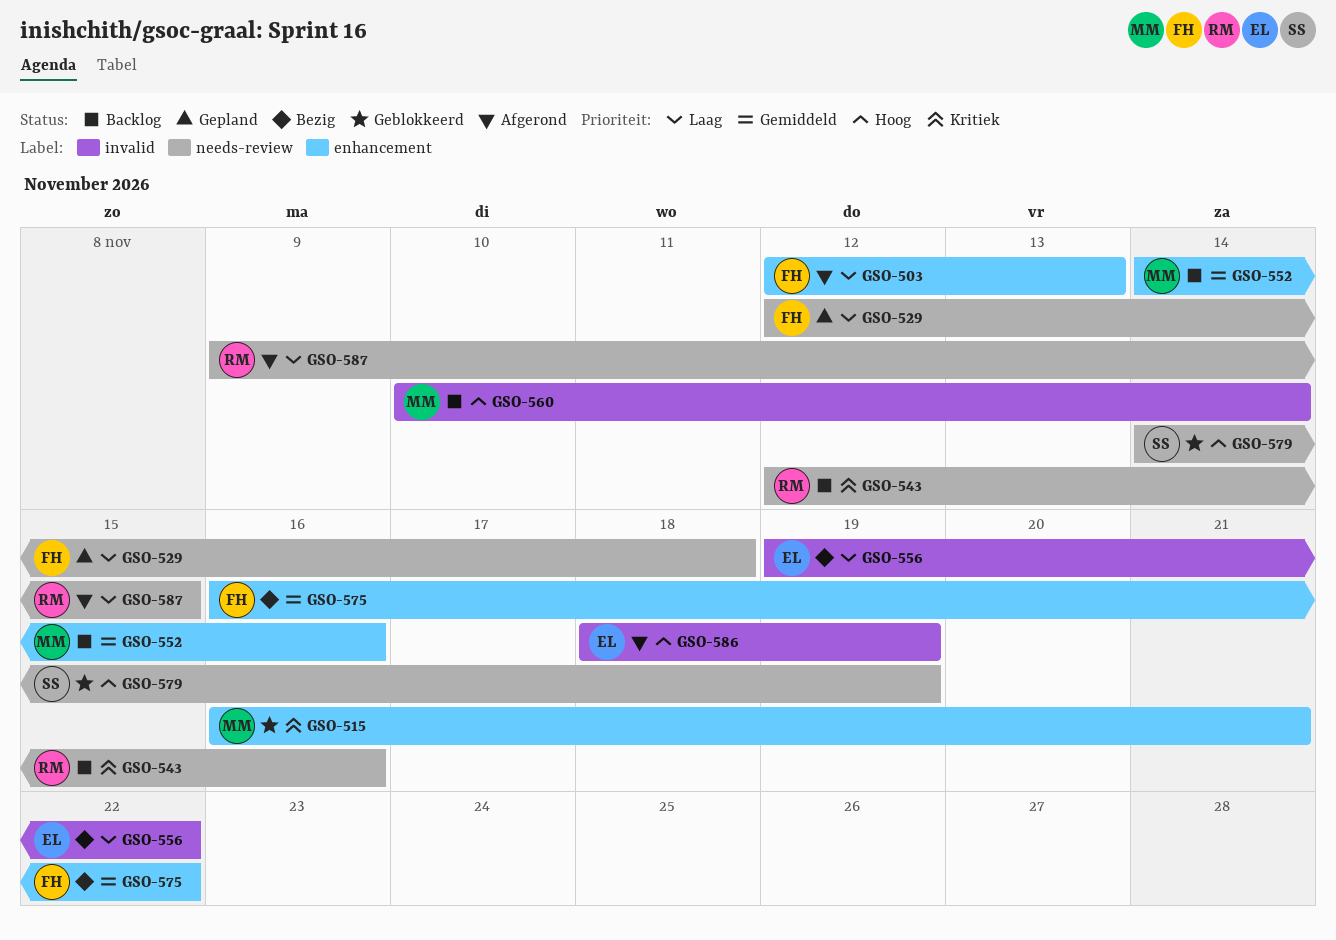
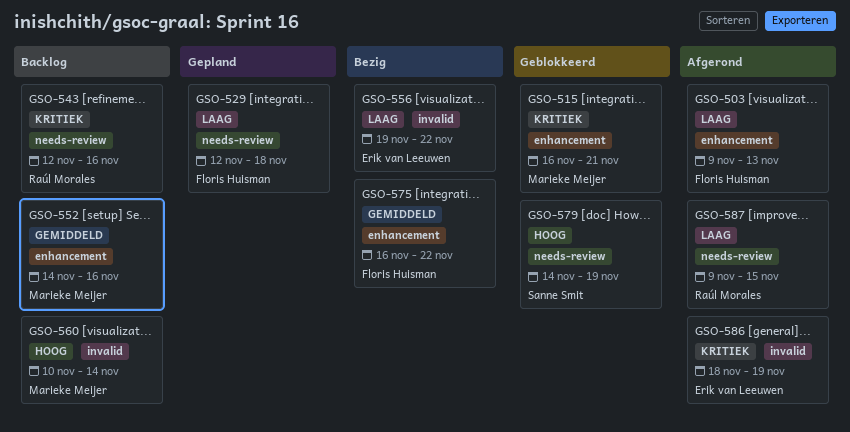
GSO-503, start: Nov 12 -> Nov 9
GSO-586, priority: Hoog -> Kritiek

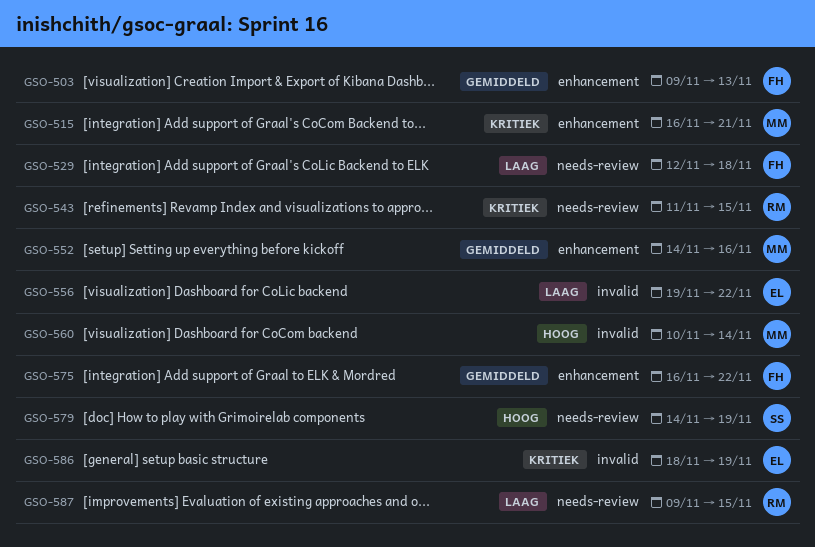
GSO-503, priority: Laag -> Gemiddeld
GSO-543, start: Nov 12 -> Nov 11
GSO-543, due: Nov 16 -> Nov 15

